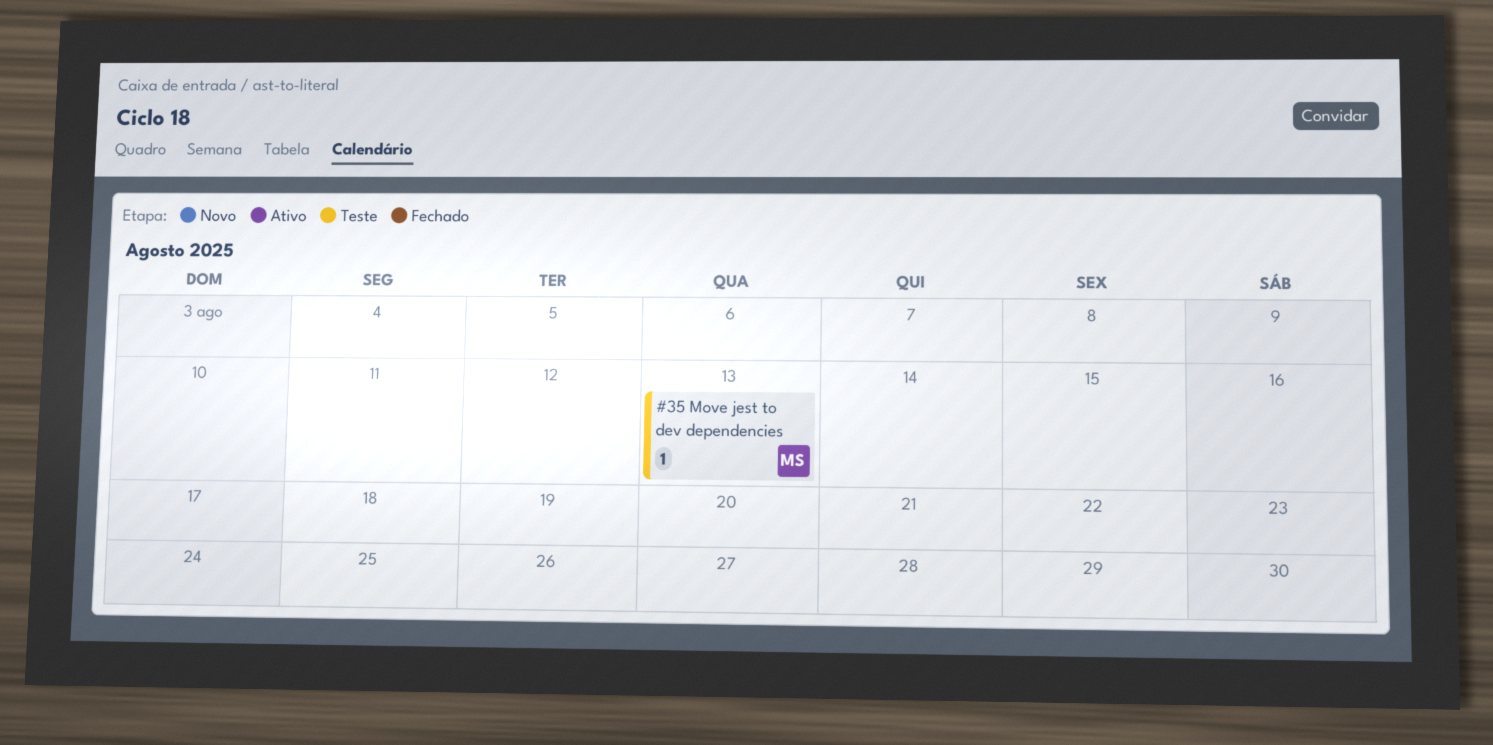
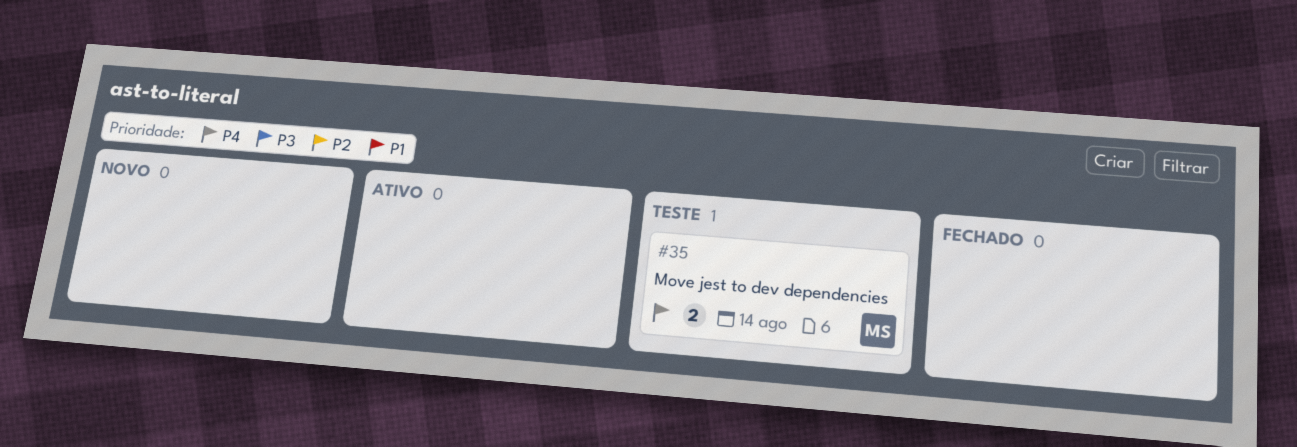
#35, estimate: 1 -> 2
#35, due: Aug 13 -> Aug 14

